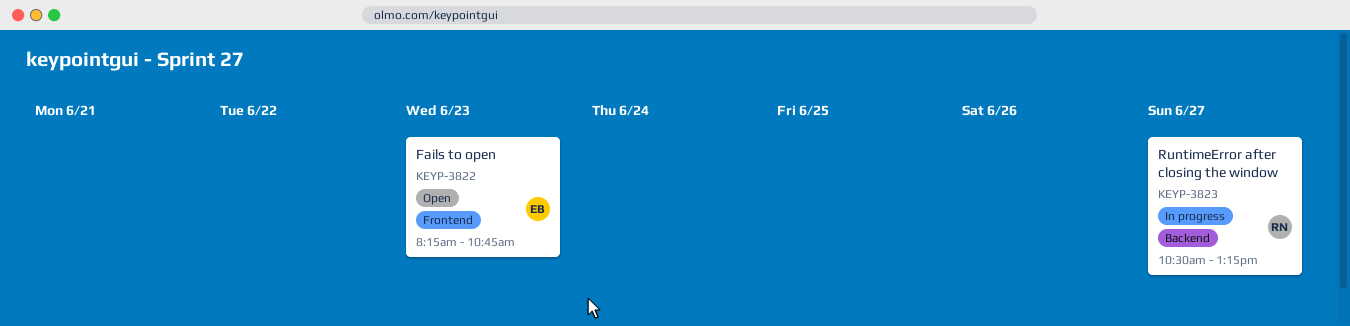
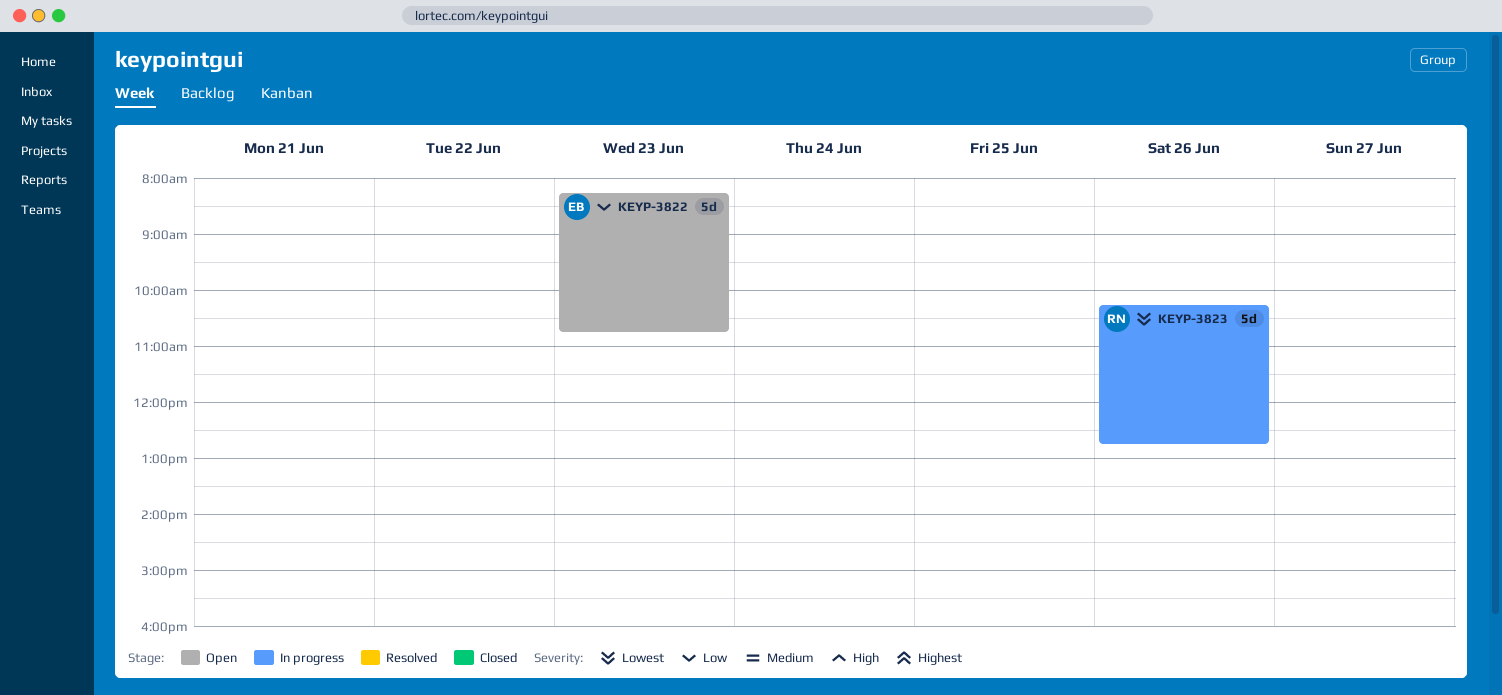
KEYP-3823, day: Jun 27 -> Jun 26
KEYP-3823, begins: 10:30 -> 10:15
KEYP-3823, ends: 13:15 -> 12:45

